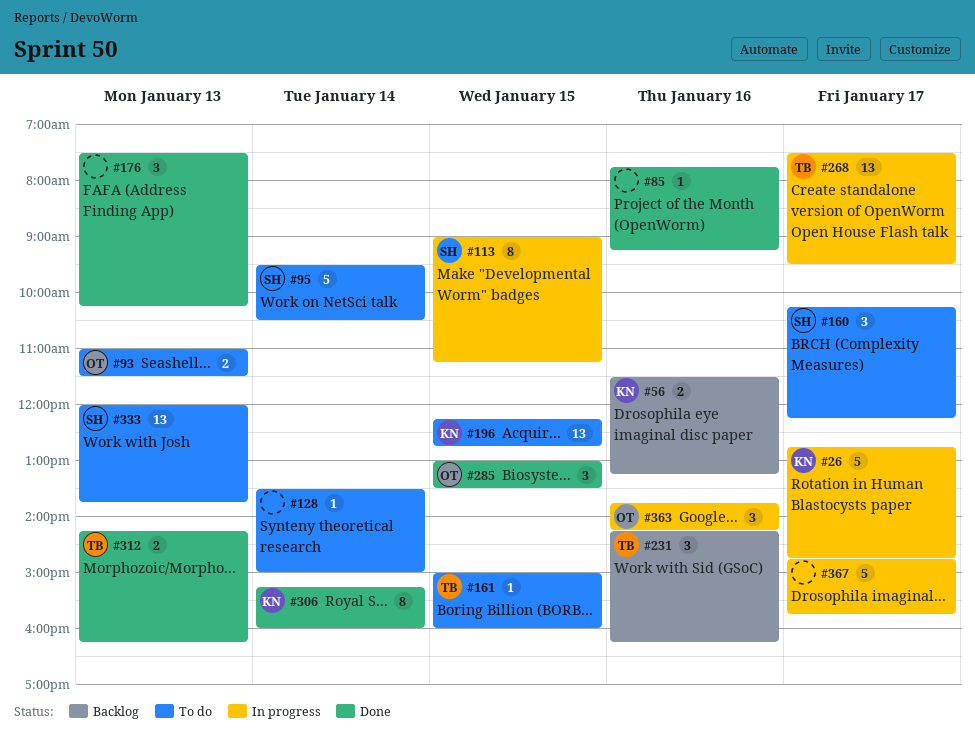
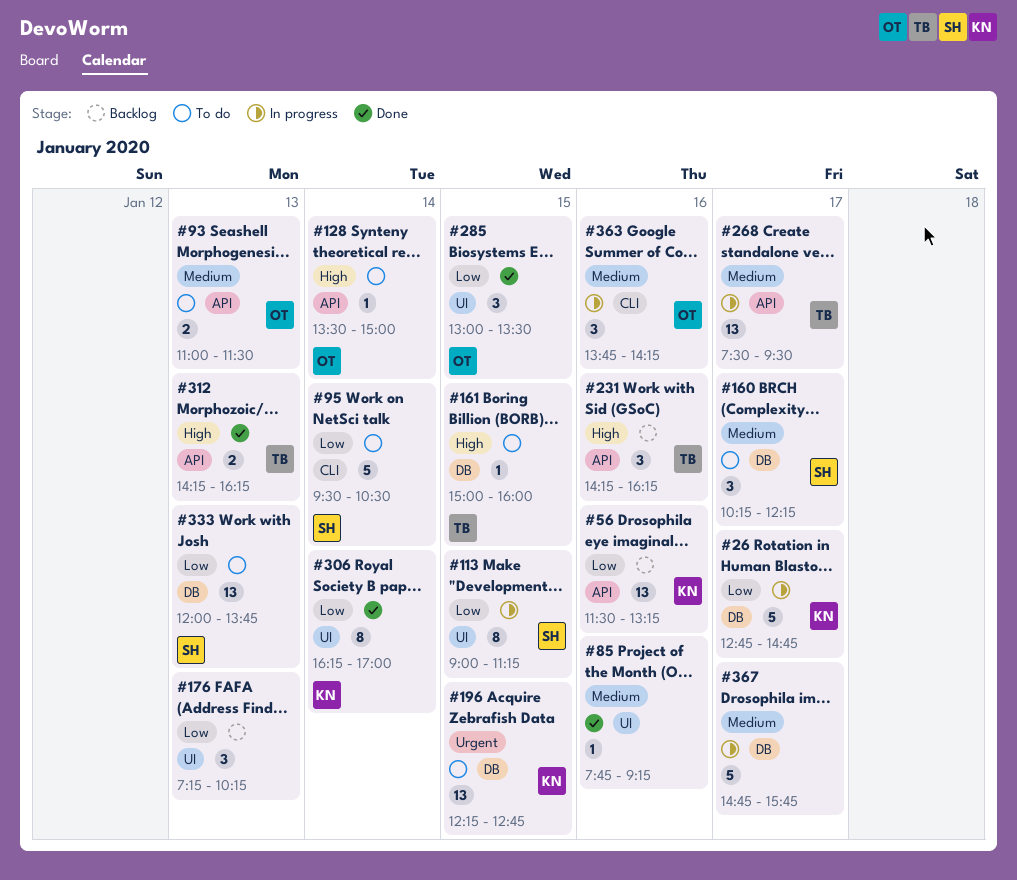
#56, estimate: 2 -> 13
#128, owner: none -> OT
#176, status: Done -> Backlog
#176, begins: 07:30 -> 07:15
#306, begins: 15:15 -> 16:15
#306, ends: 16:00 -> 17:00

